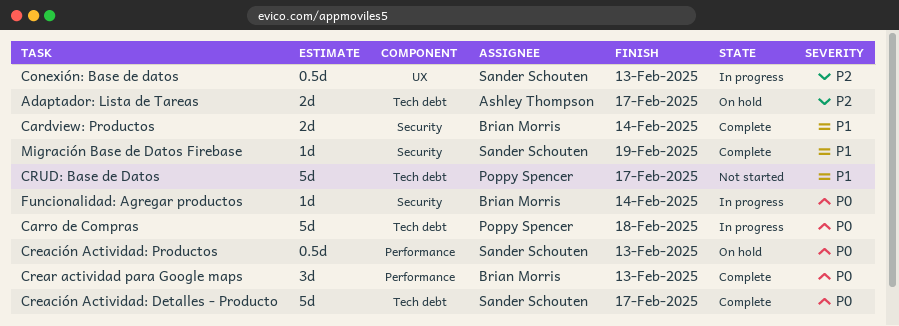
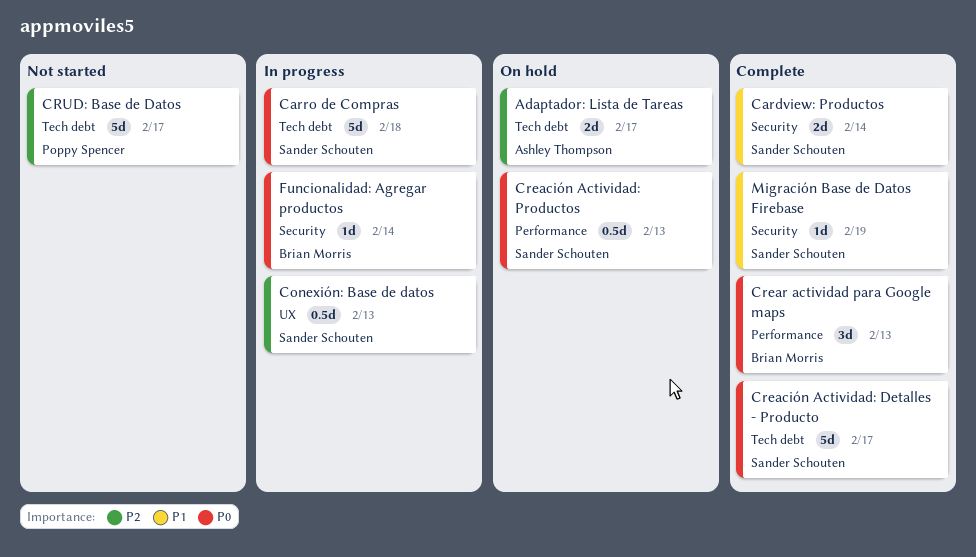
Cardview: Productos, owner: Brian Morris -> Sander Schouten
Carro de Compras, owner: Poppy Spencer -> Sander Schouten
CRUD: Base de Datos, priority: P1 -> P2

